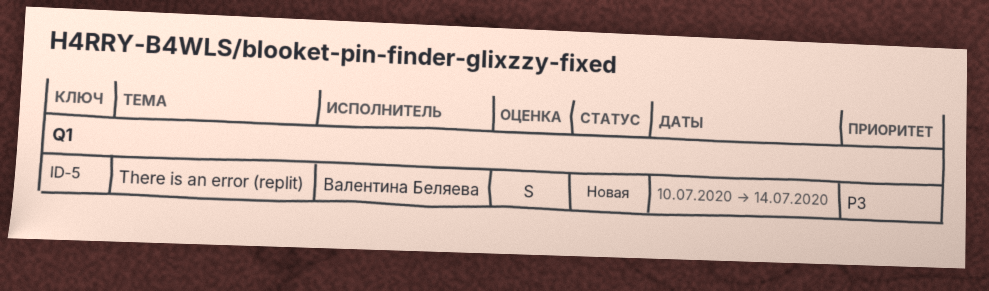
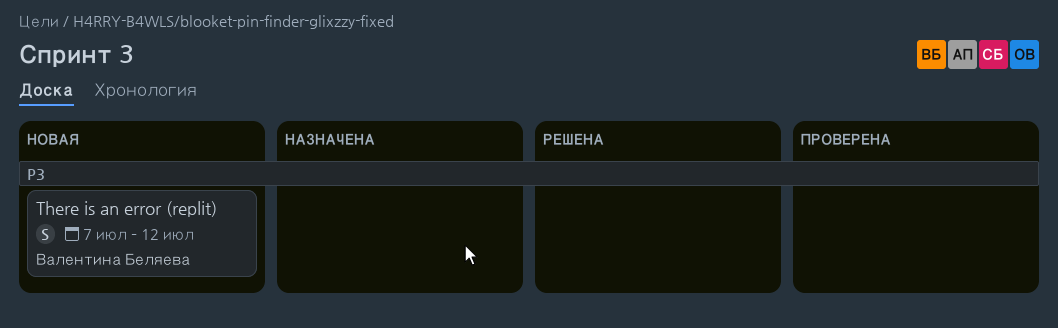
There is an error (replit), start: Jul 10 -> Jul 7
There is an error (replit), due: Jul 14 -> Jul 12

